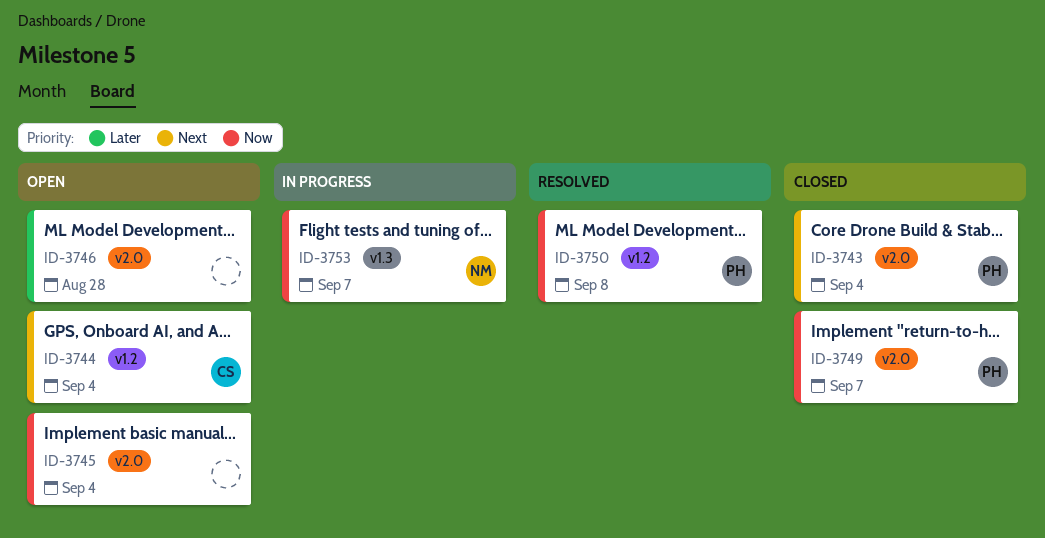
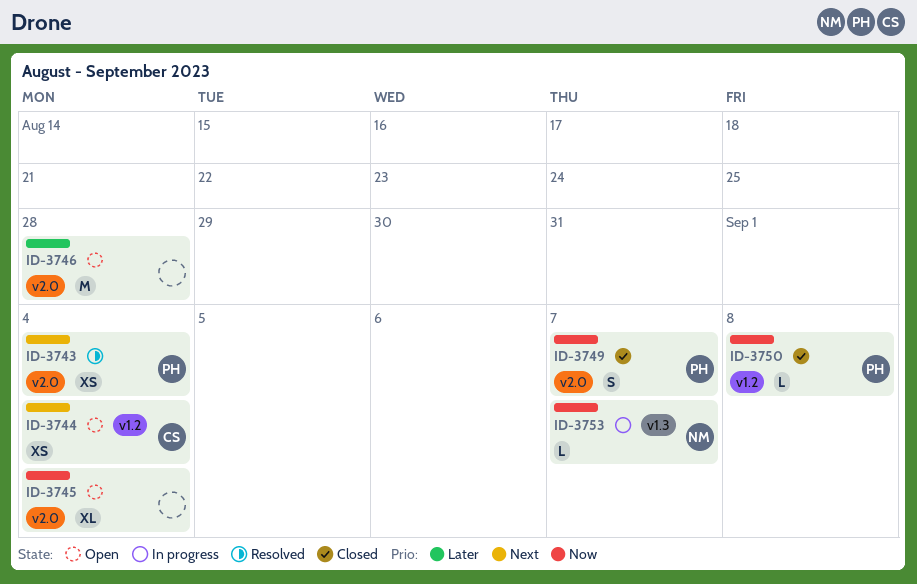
ID-3743, status: Closed -> Resolved
ID-3750, status: Resolved -> Closed

